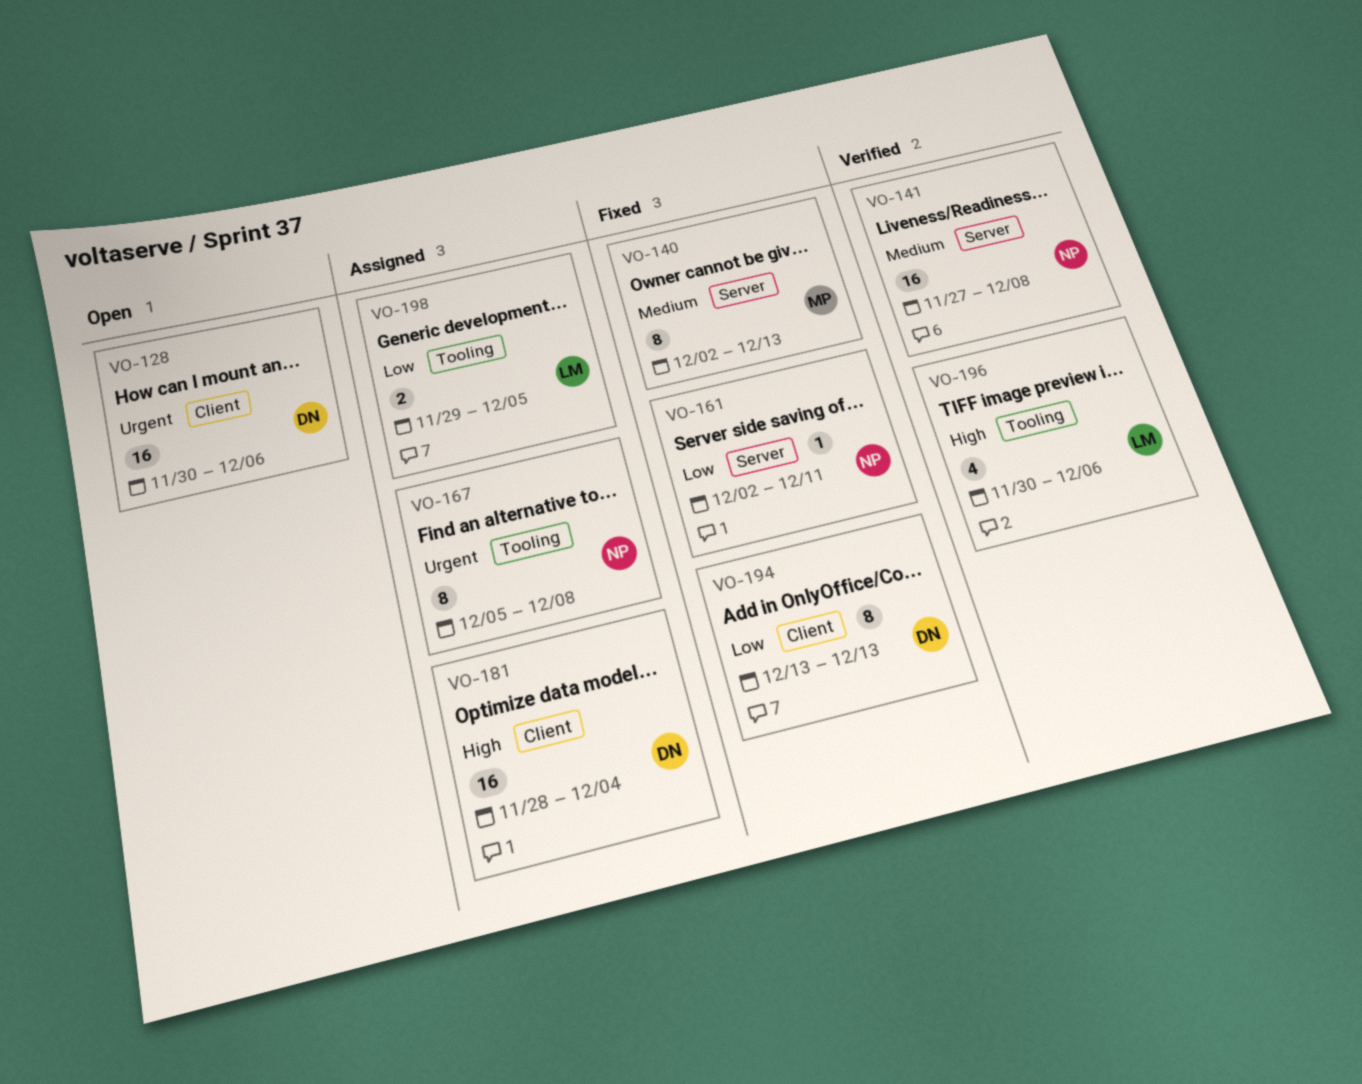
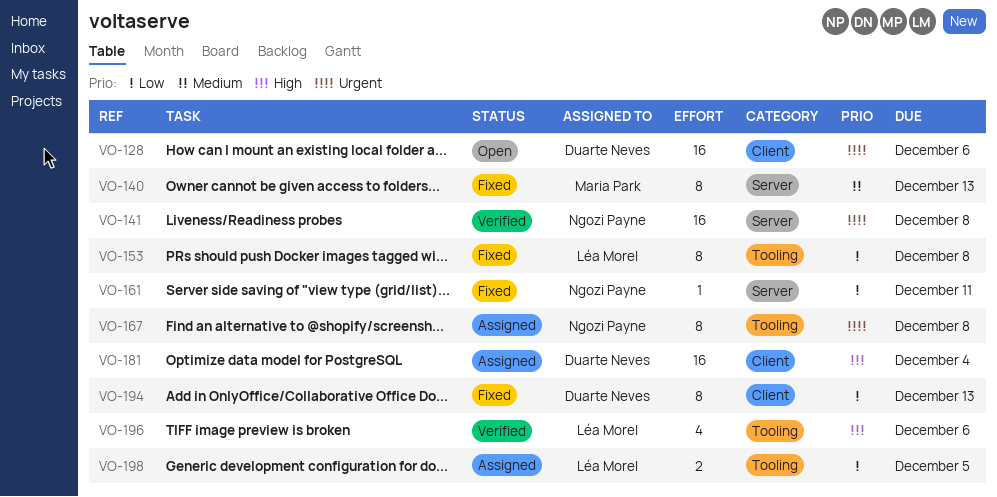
VO-141, priority: Medium -> Urgent
VO-153: none -> present

